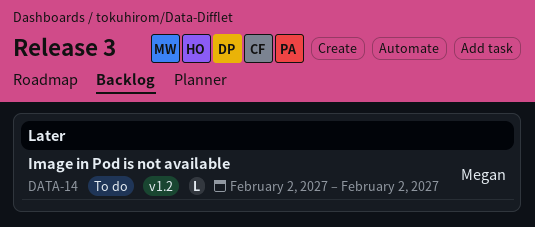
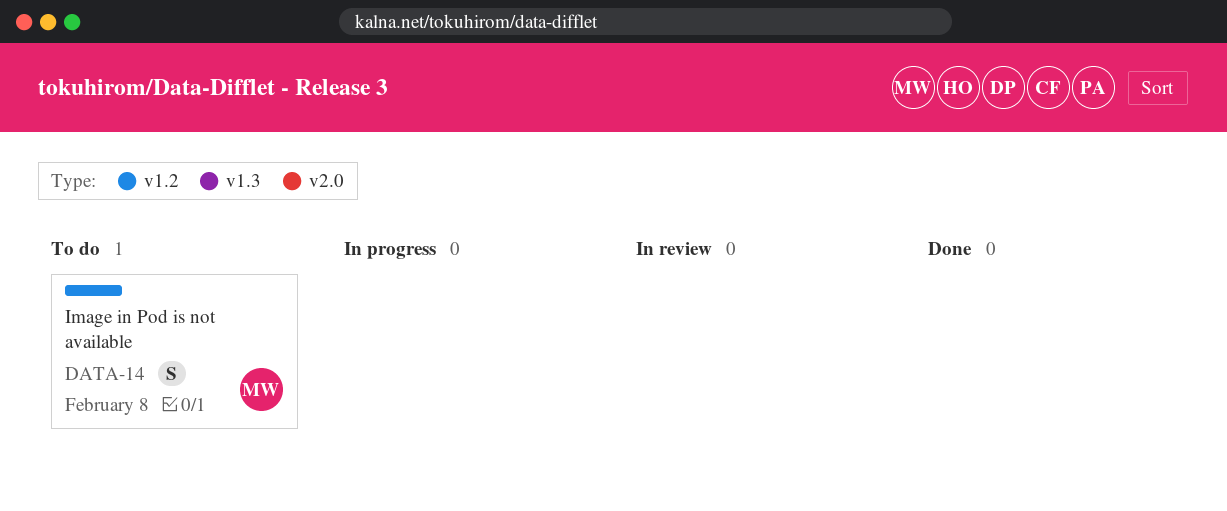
DATA-14, estimate: L -> S
DATA-14, due: Feb 2 -> Feb 8

